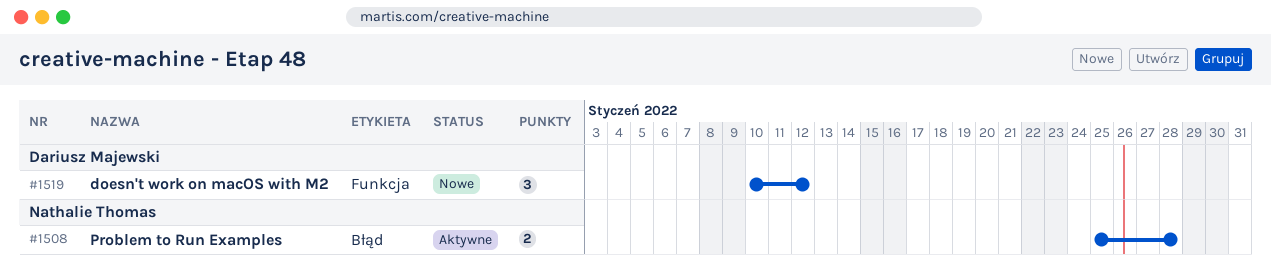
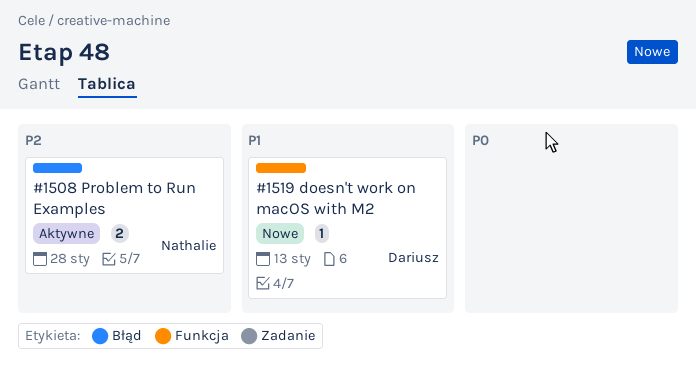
#1519, estimate: 3 -> 1
#1519, due: Jan 12 -> Jan 13

